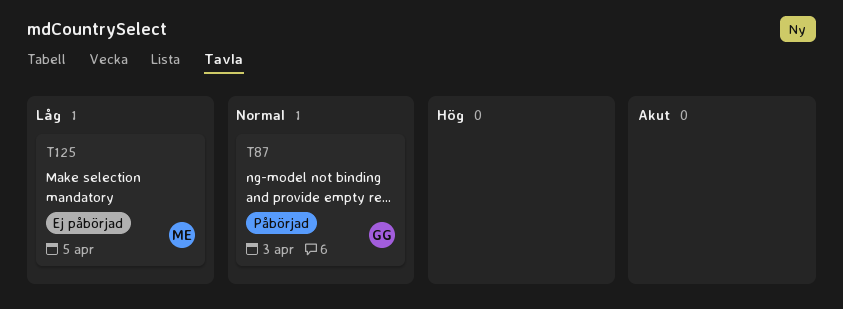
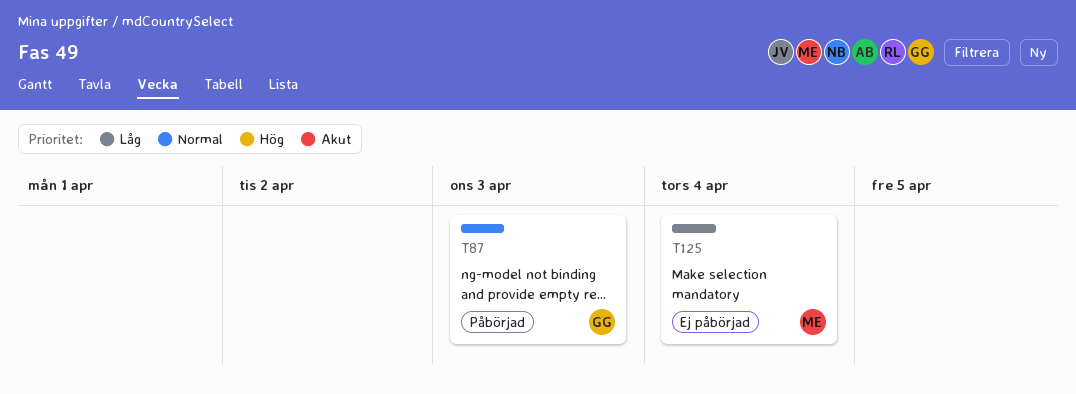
T125, due: Apr 5 -> Apr 4

